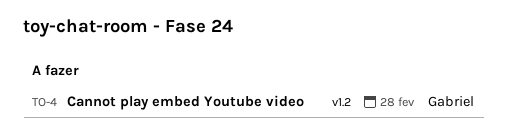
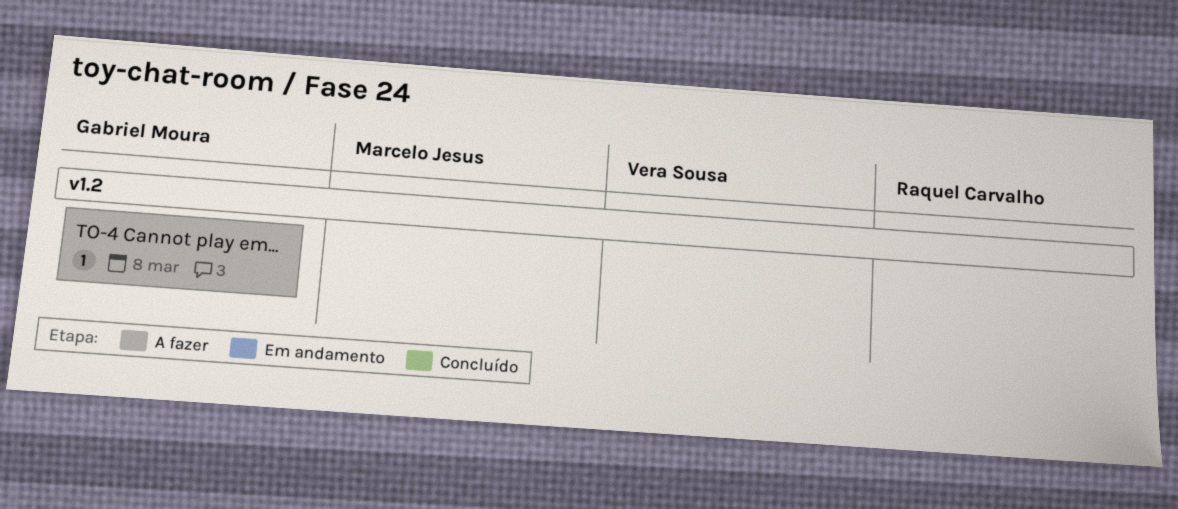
TO-4, due: Feb 28 -> Mar 8

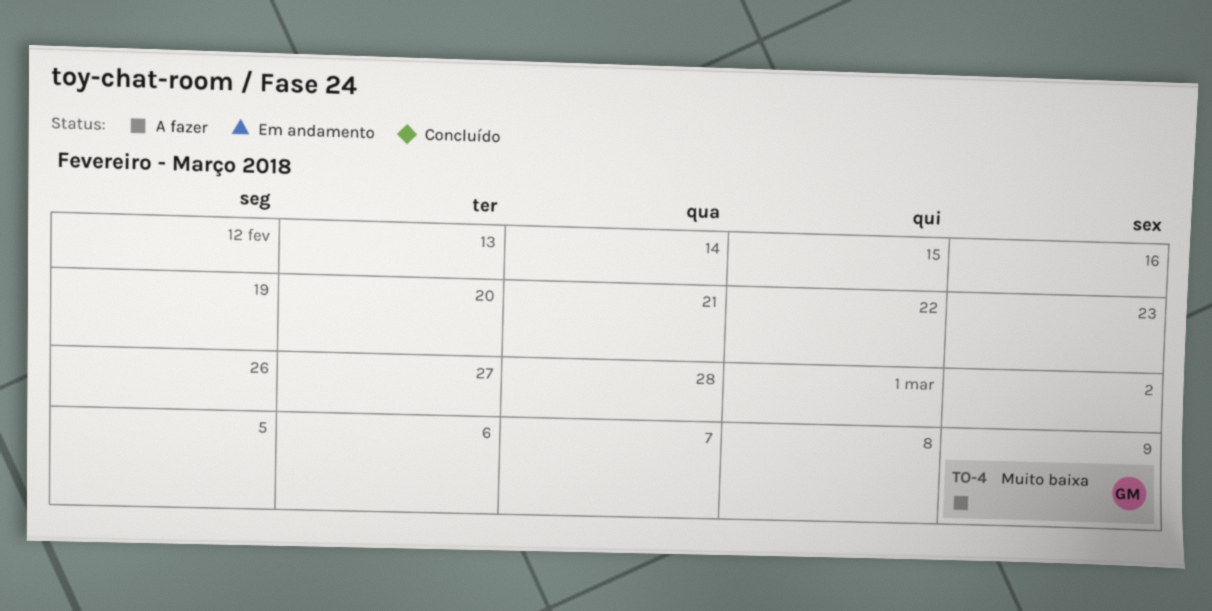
TO-4, due: Mar 8 -> Mar 9

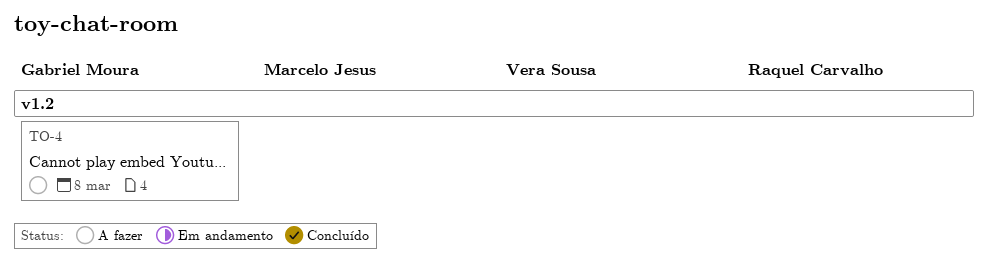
TO-4, due: Mar 9 -> Mar 8

